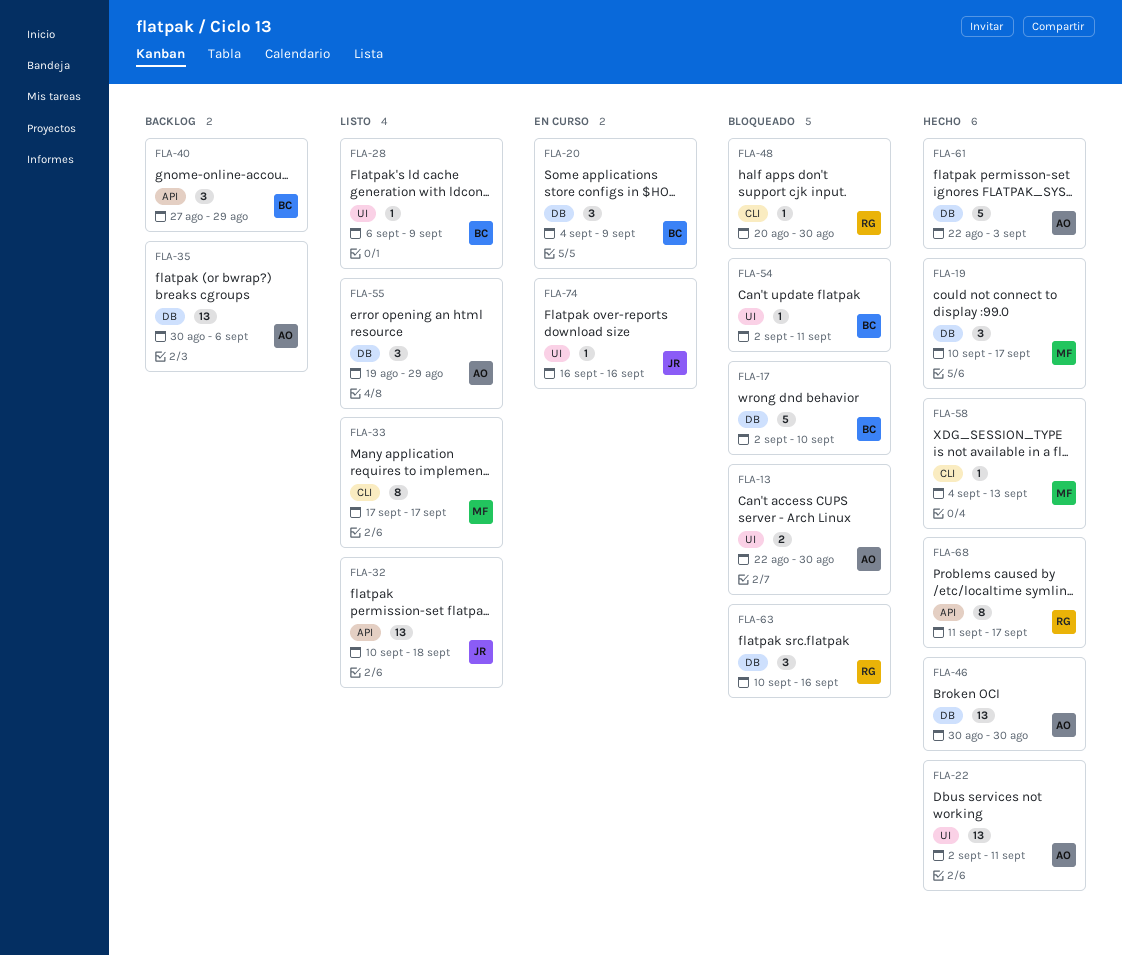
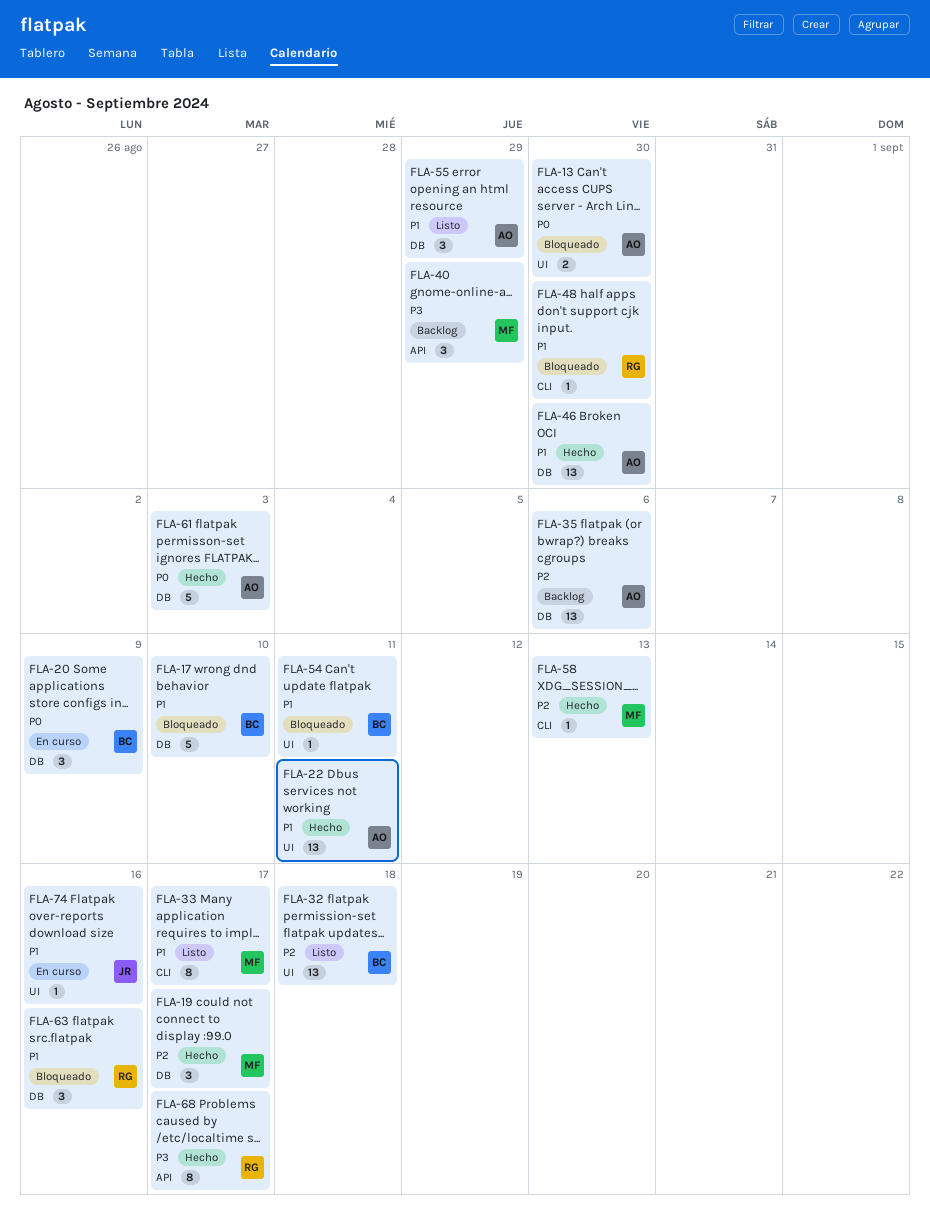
FLA-28: present -> none
FLA-32, owner: JR -> BC
FLA-32, label: API -> UI
FLA-40, owner: BC -> MF

